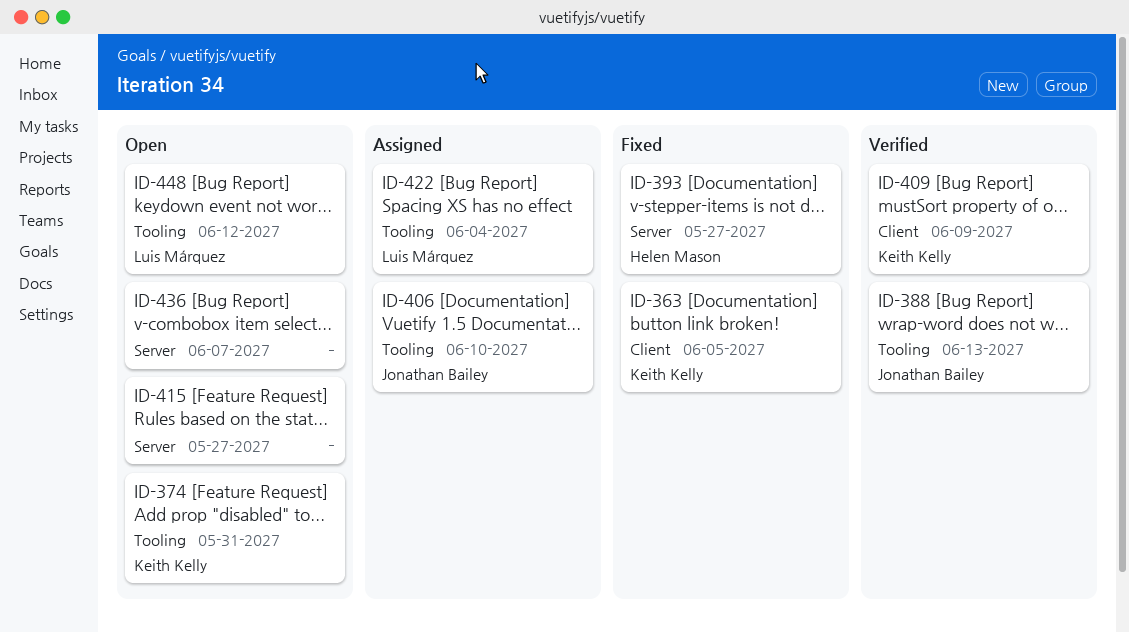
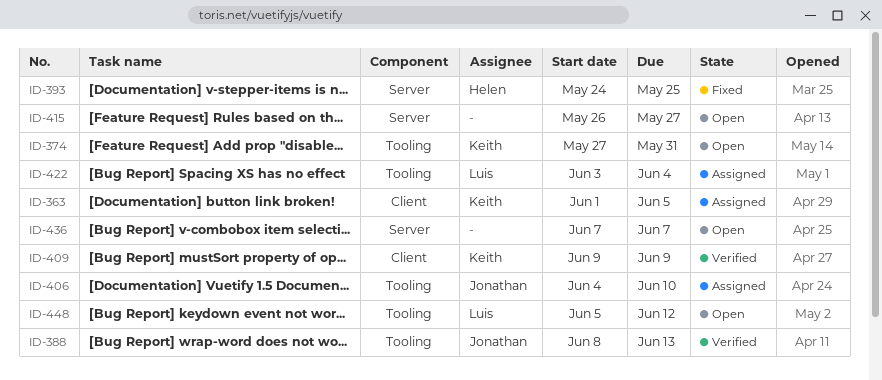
ID-363, status: Fixed -> Assigned
ID-393, due: May 27 -> May 25

